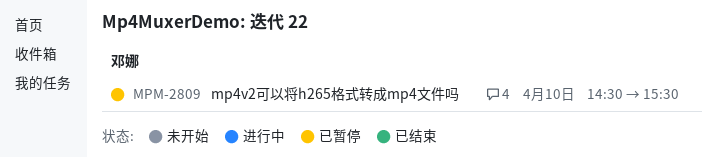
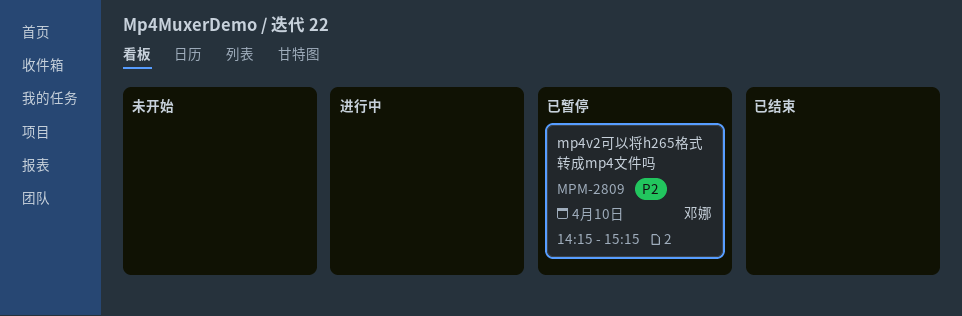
MPM-2809, begins: 14:30 -> 14:15
MPM-2809, ends: 15:30 -> 15:15

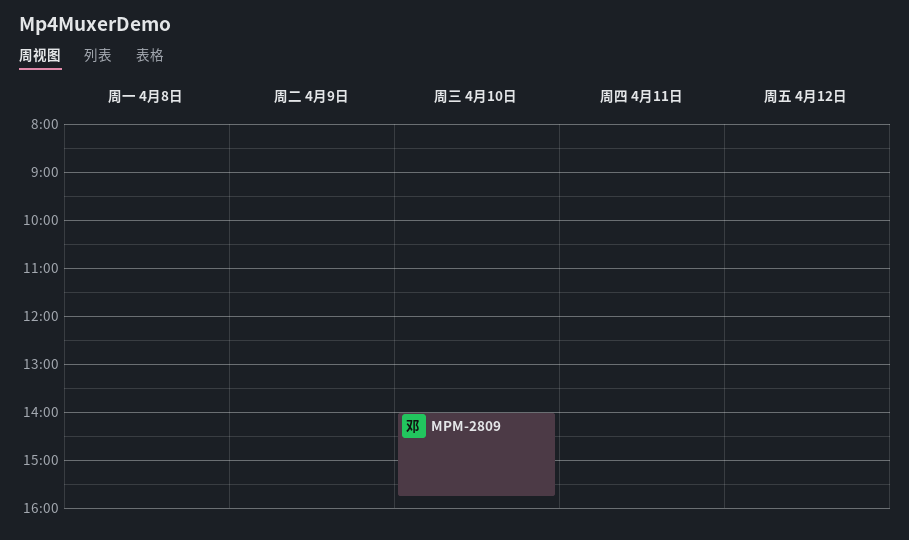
MPM-2809, begins: 14:15 -> 14:00
MPM-2809, ends: 15:15 -> 15:45

